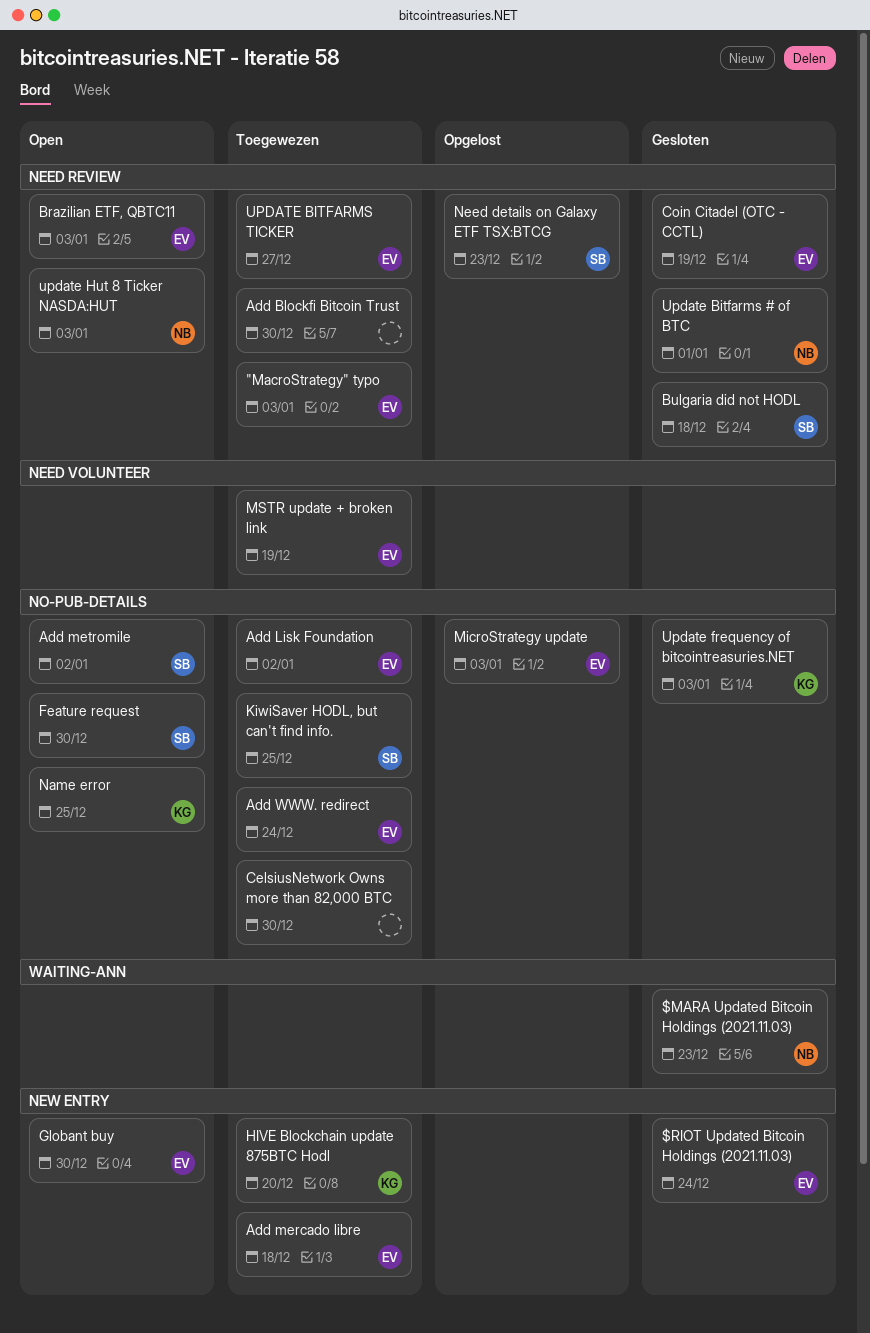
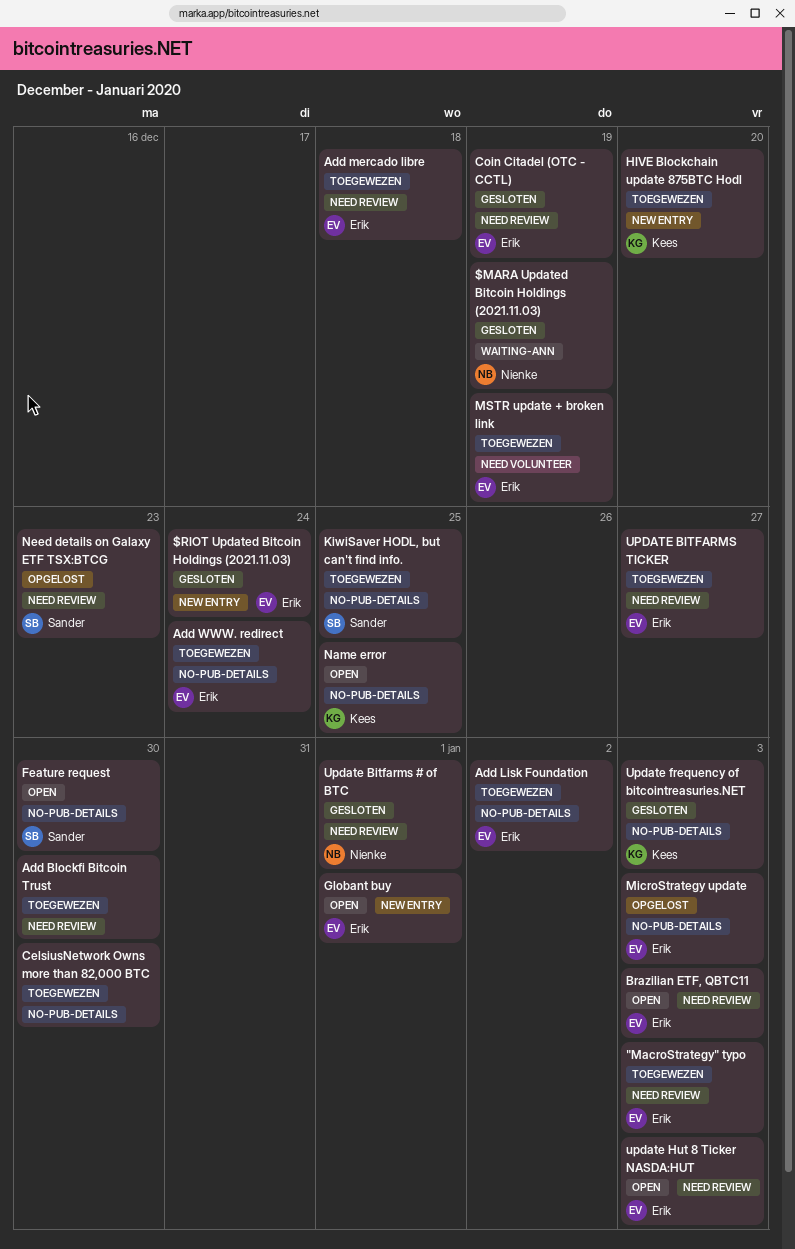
$MARA Updated Bitcoin Holdings (2021.11.03), due: Dec 23 -> Dec 19
Add mercado libre, label: NEW ENTRY -> NEED REVIEW
Add metromile: present -> none
Bulgaria did not HODL: present -> none
Globant buy, due: Dec 30 -> Jan 1
update Hut 8 Ticker NASDA:HUT, owner: Nienke -> Erik

